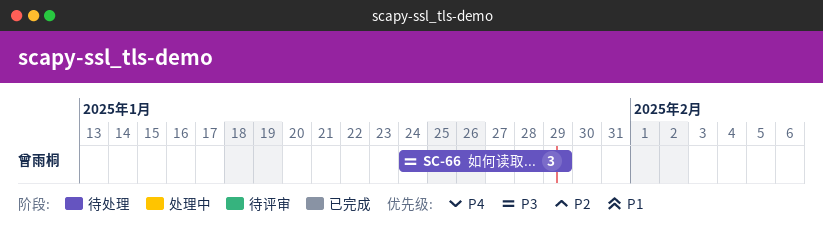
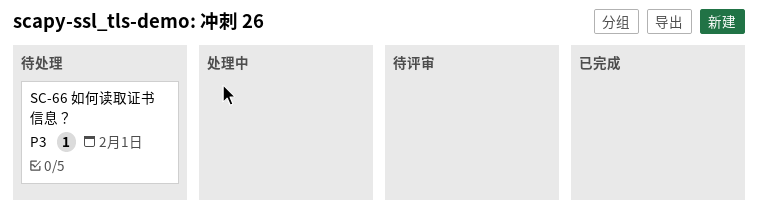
SC-66, estimate: 3 -> 1
SC-66, due: Jan 29 -> Feb 1

